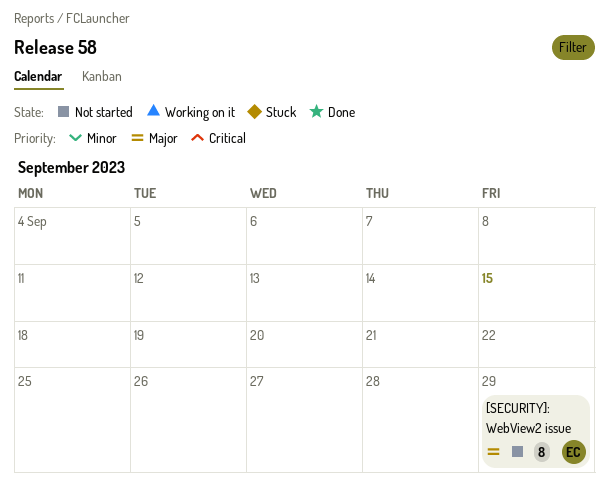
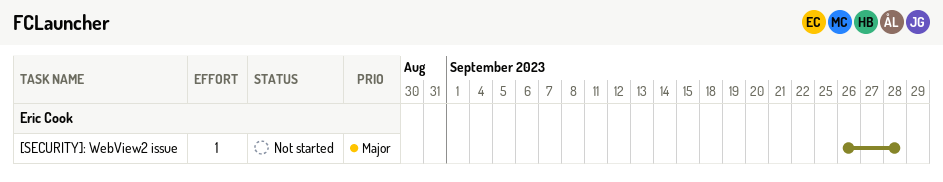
[SECURITY]: WebView2 issue, estimate: 8 -> 1
[SECURITY]: WebView2 issue, due: Sep 29 -> Sep 28

